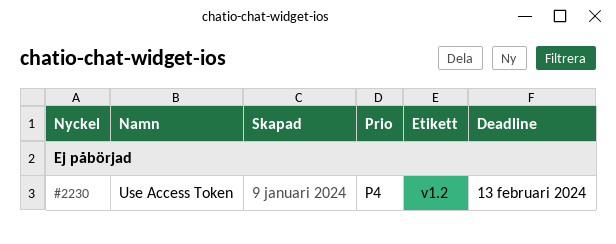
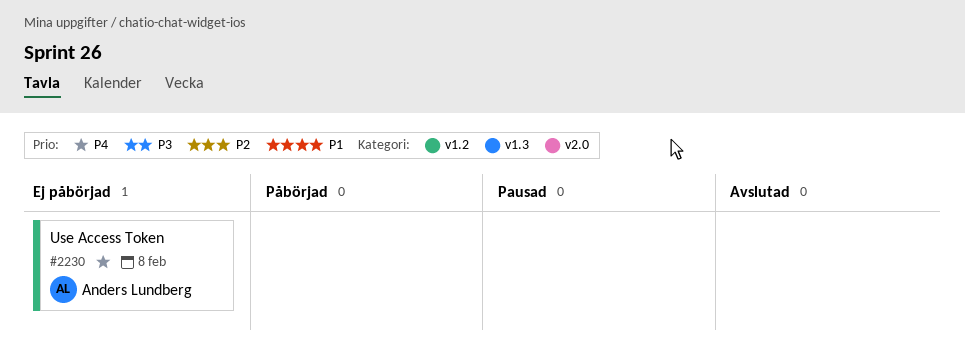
#2230, due: Feb 13 -> Feb 8

